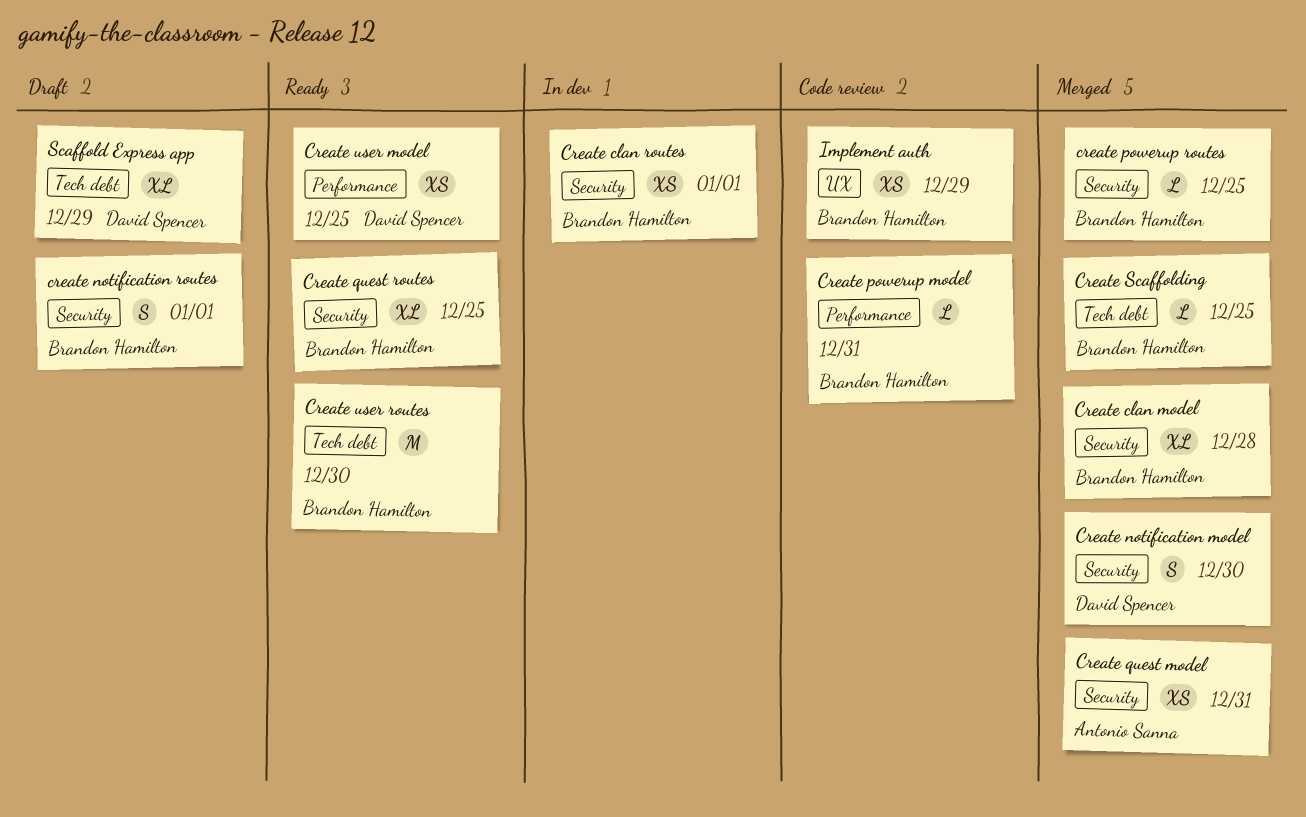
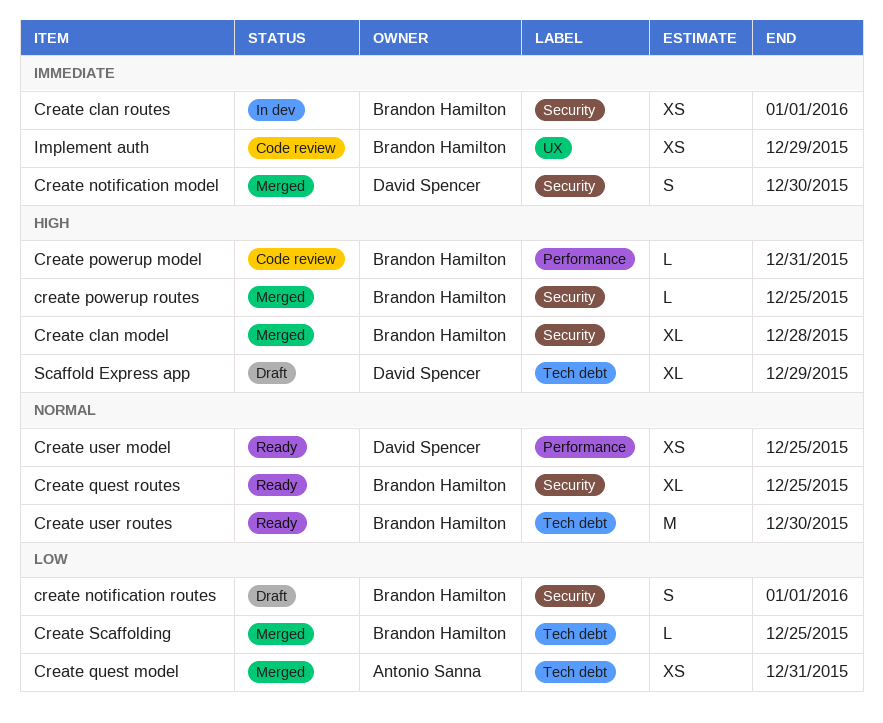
Create quest model, label: Security -> Tech debt

